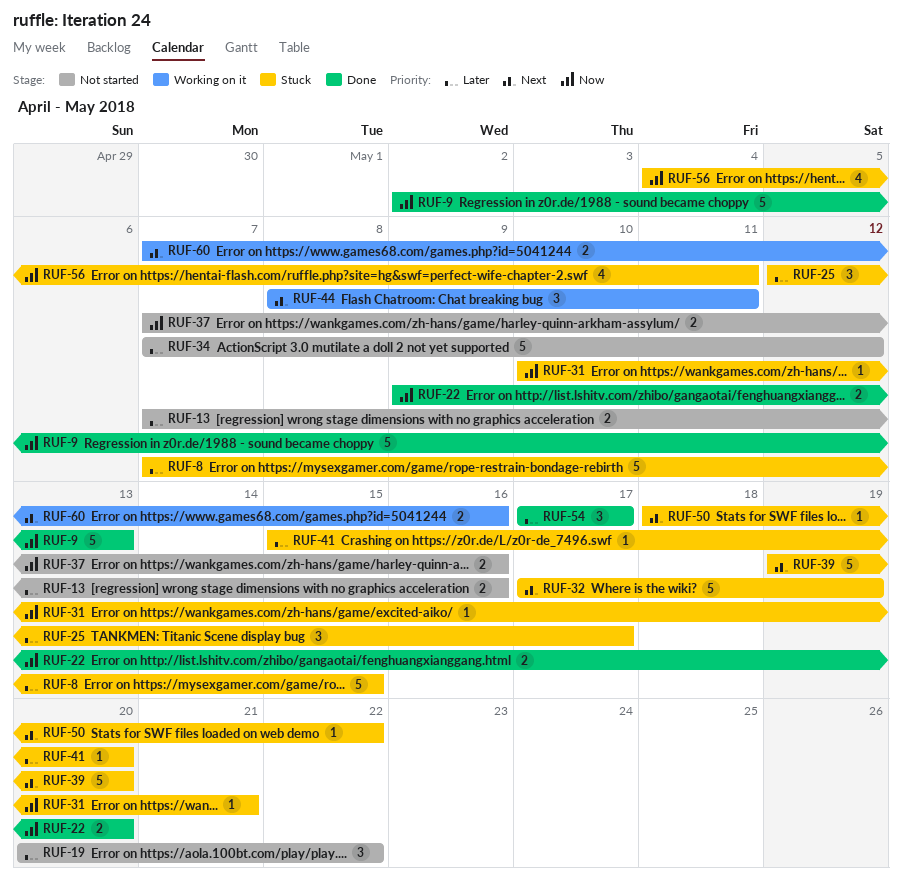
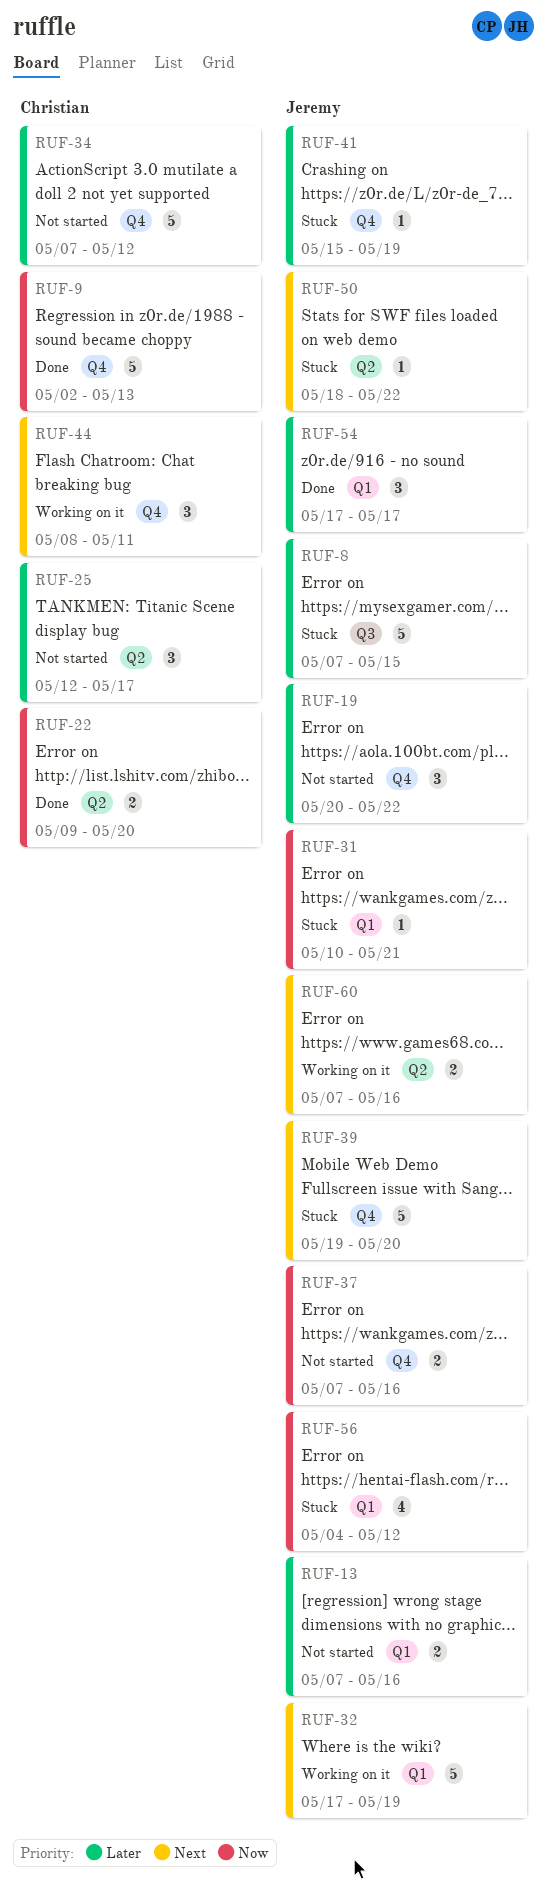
RUF-25, status: Stuck -> Not started
RUF-32, status: Stuck -> Working on it
RUF-41, due: May 20 -> May 19
RUF-56, due: May 11 -> May 12

